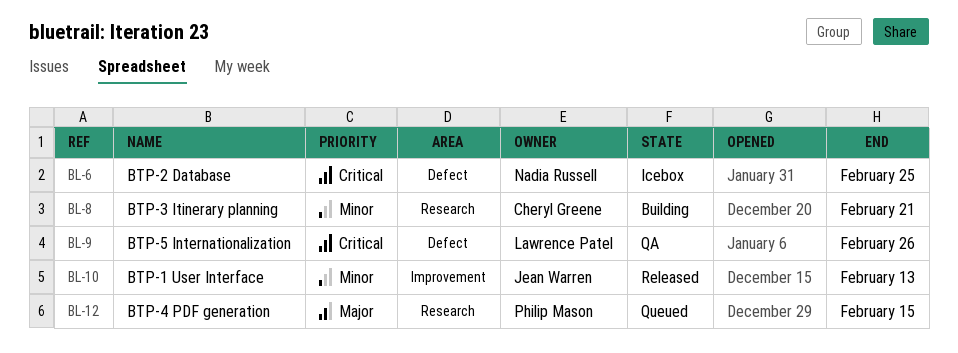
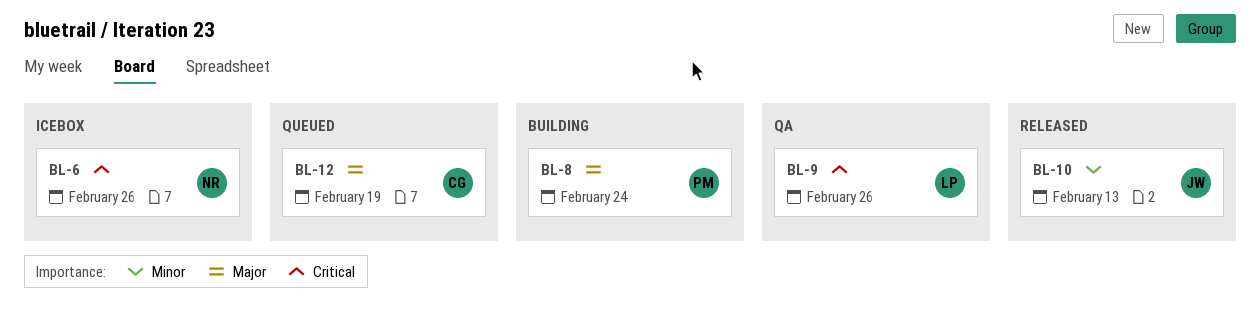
BL-6, due: Feb 25 -> Feb 26
BL-8, owner: Cheryl Greene -> Philip Mason
BL-8, priority: Minor -> Major
BL-8, due: Feb 21 -> Feb 24
BL-12, owner: Philip Mason -> Cheryl Greene
BL-12, due: Feb 15 -> Feb 19

